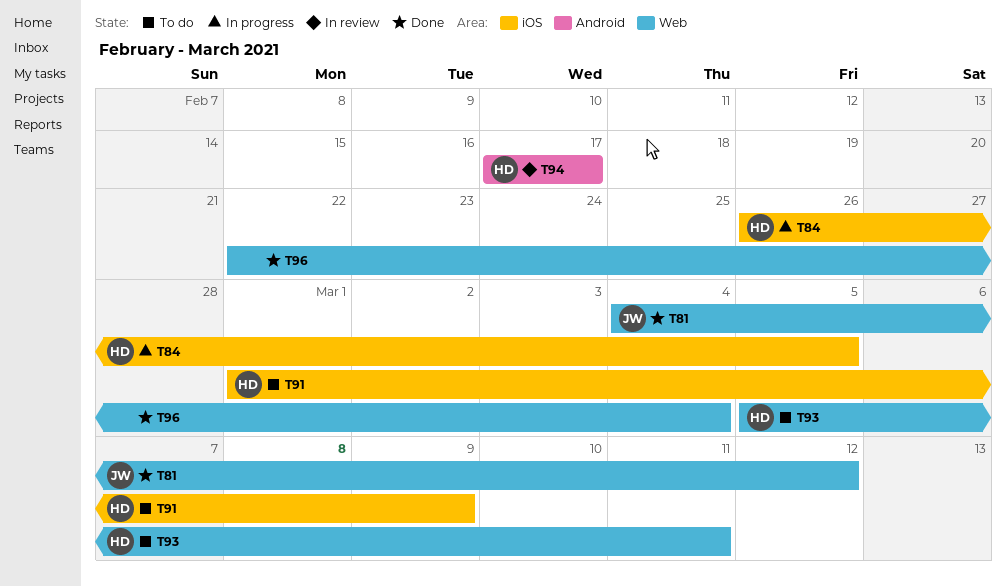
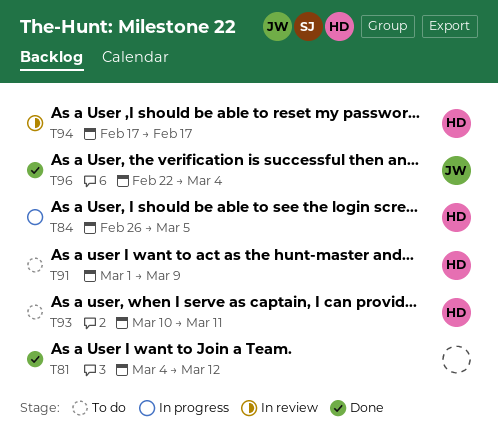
T81, owner: JW -> none
T93, start: Mar 5 -> Mar 10
T96, owner: none -> JW

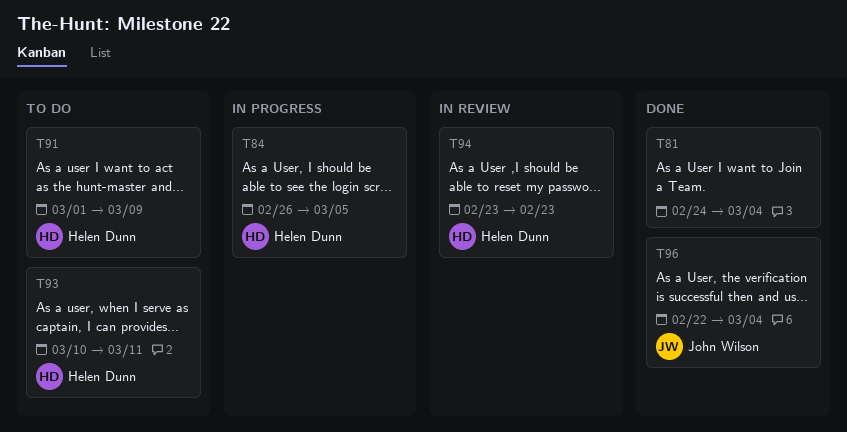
T81, start: Mar 4 -> Feb 24
T81, due: Mar 12 -> Mar 4
T94, start: Feb 17 -> Feb 23
T94, due: Feb 17 -> Feb 23

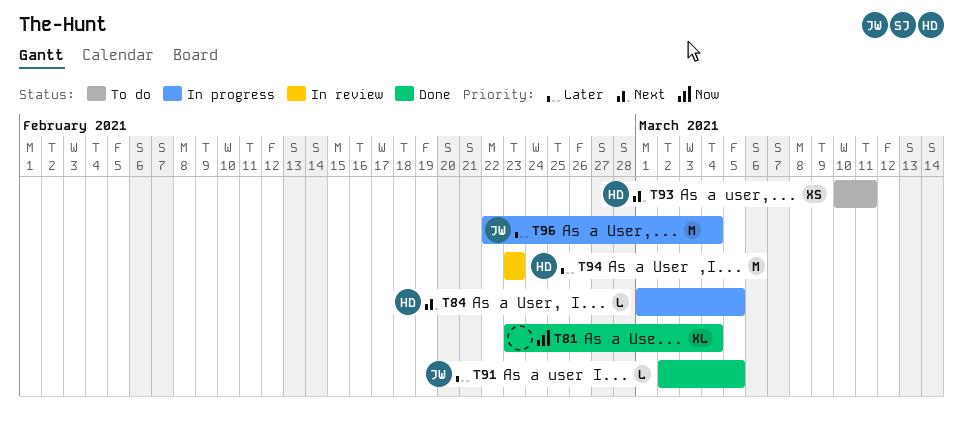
T81, start: Feb 24 -> Feb 23
T84, start: Feb 26 -> Mar 1
T91, status: To do -> Done
T91, owner: Helen Dunn -> John Wilson
T91, start: Mar 1 -> Mar 2
T91, due: Mar 9 -> Mar 5
T96, status: Done -> In progress

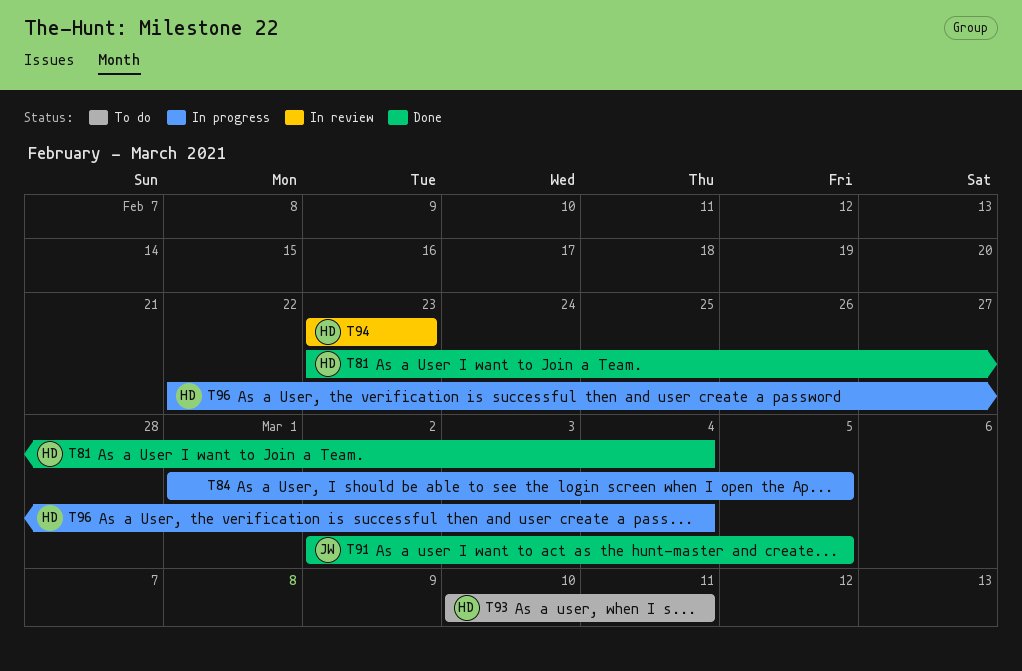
T81, owner: none -> HD
T84, owner: HD -> none
T96, owner: JW -> HD

